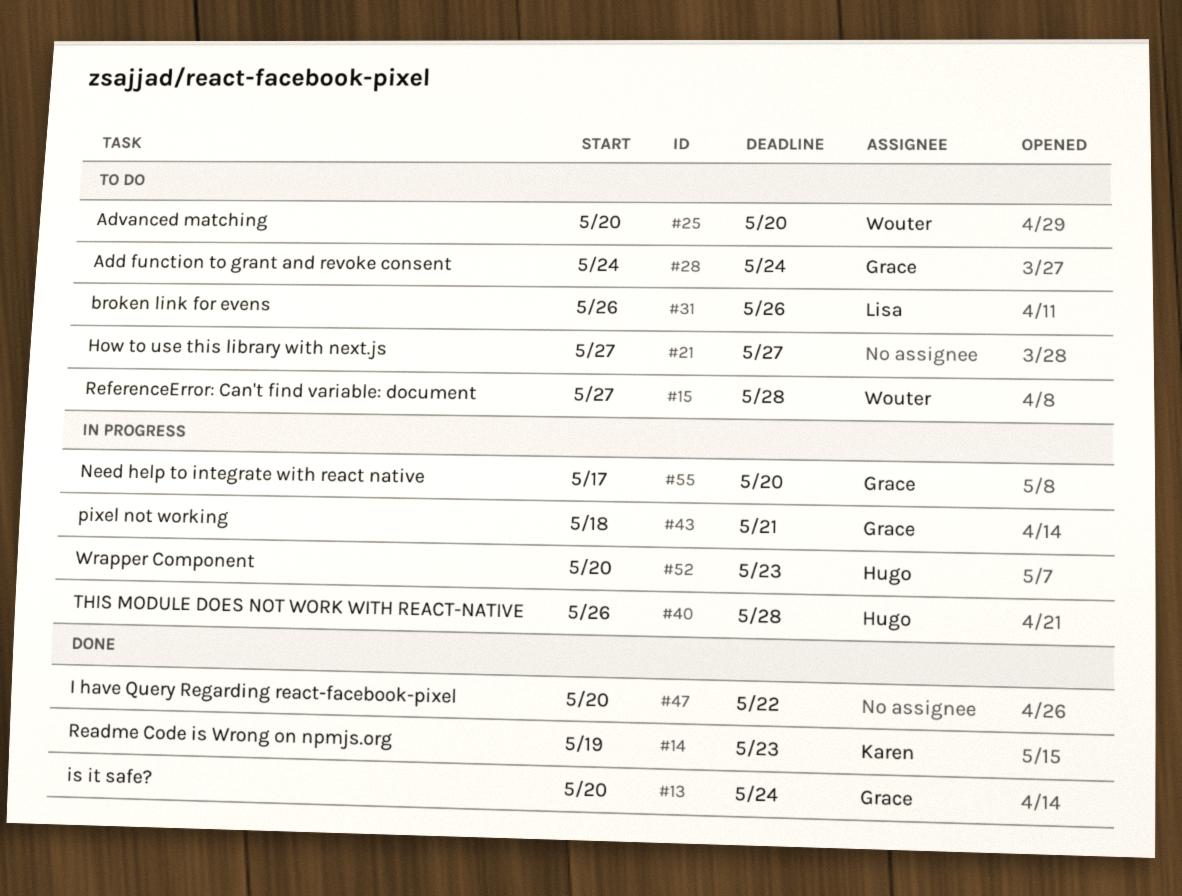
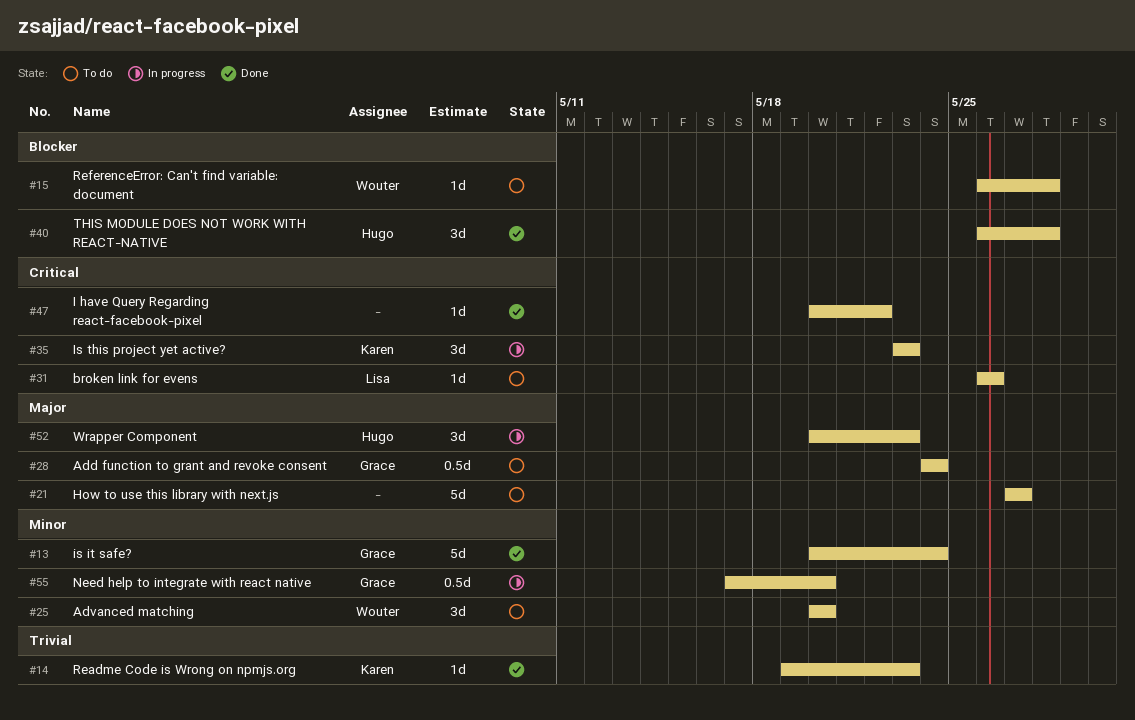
#15, start: May 27 -> May 26
#35: none -> present
#40, status: In progress -> Done
#43: present -> none

